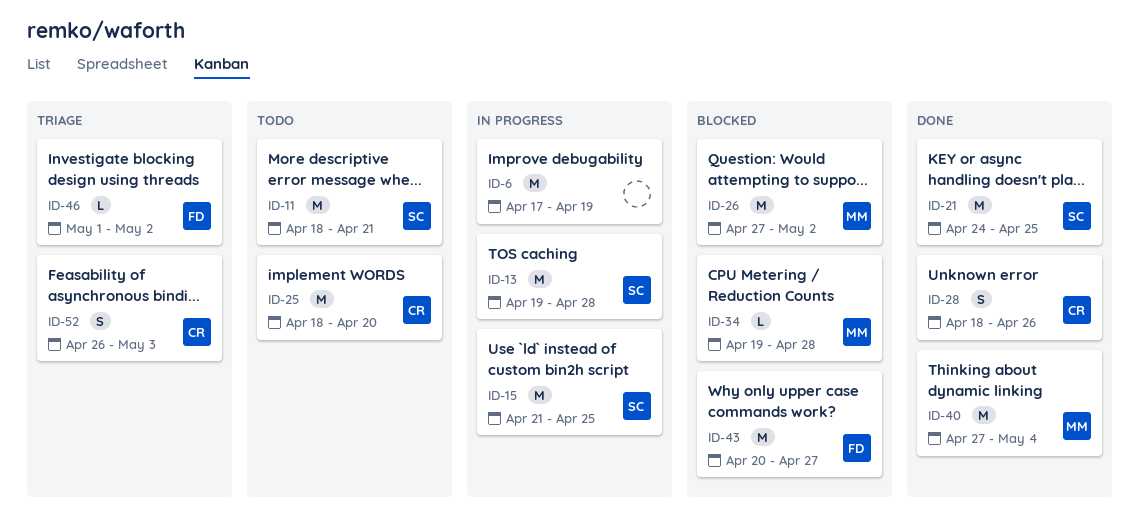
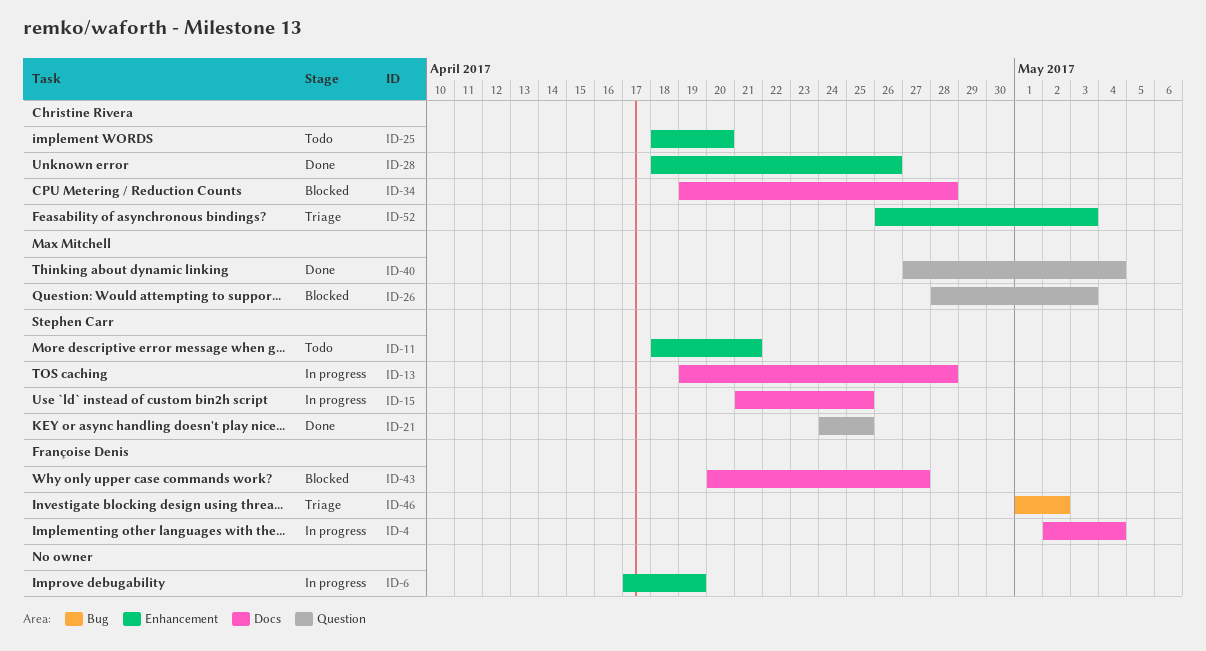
ID-4: none -> present
ID-26, start: Apr 27 -> Apr 28
ID-26, due: May 2 -> May 3
ID-34, owner: Max Mitchell -> Christine Rivera

